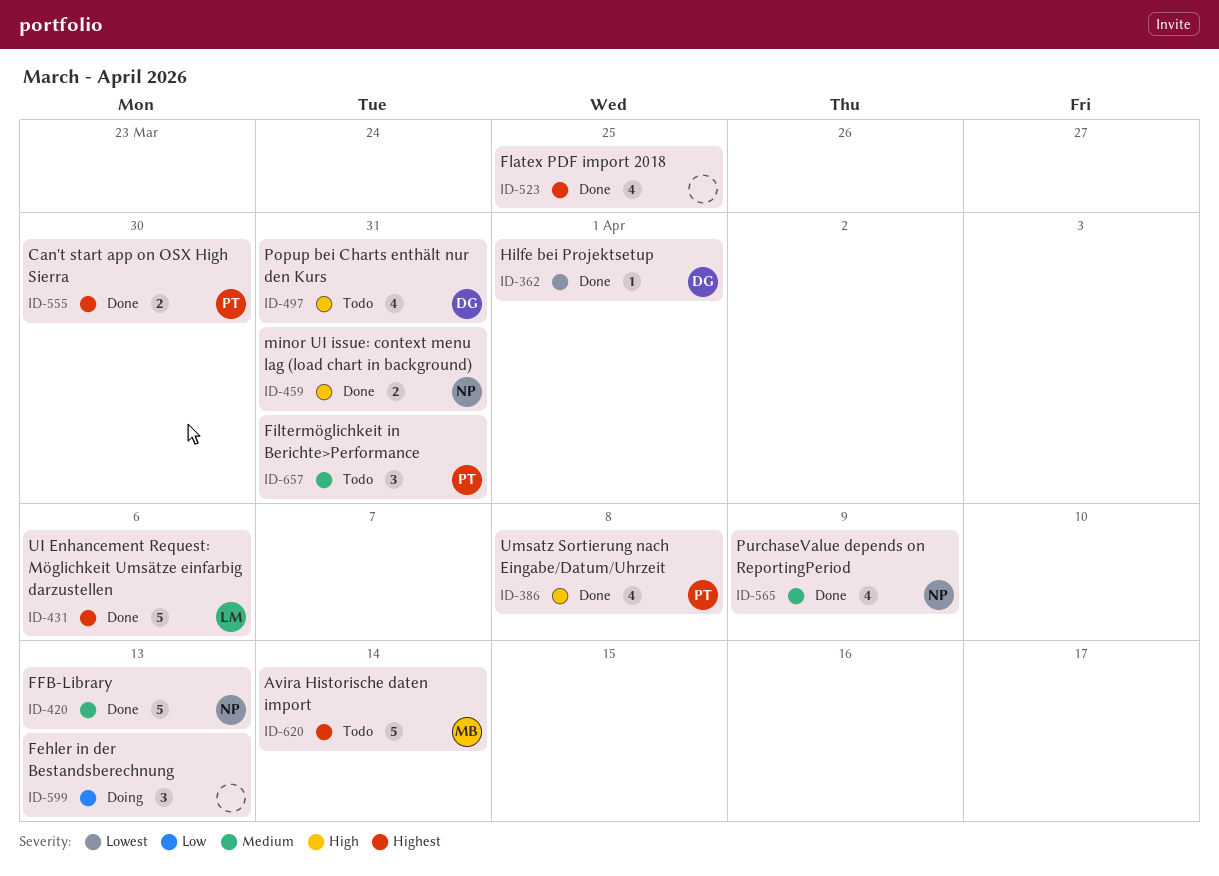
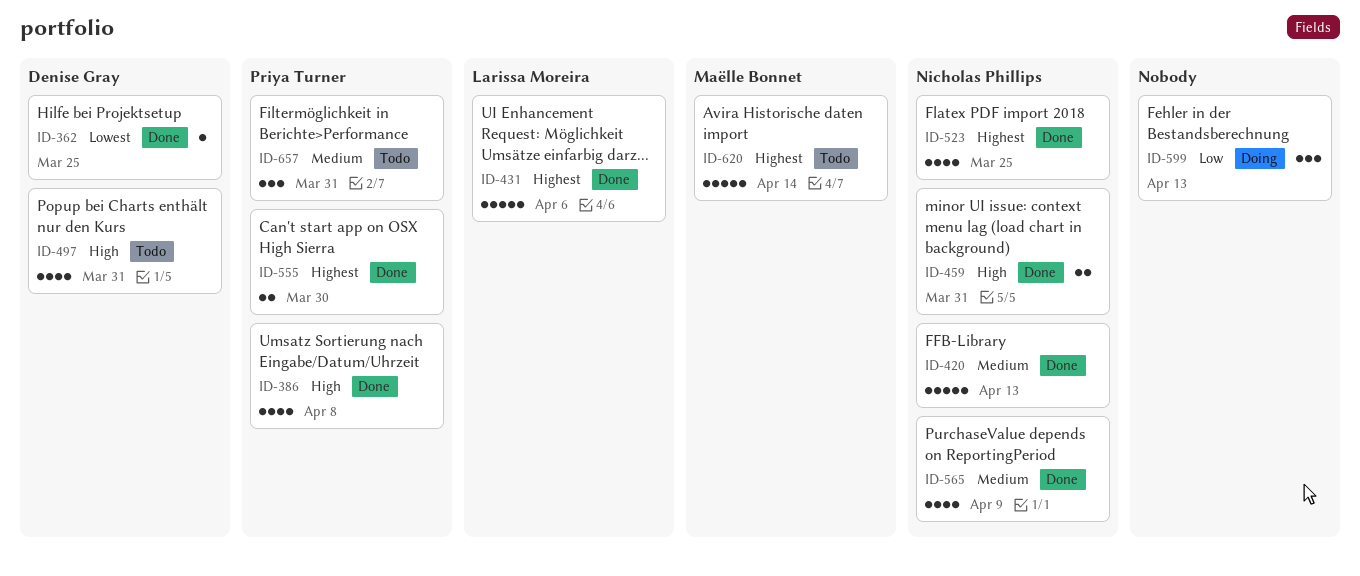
ID-362, due: Apr 1 -> Mar 25
ID-523, owner: none -> Nicholas Phillips

